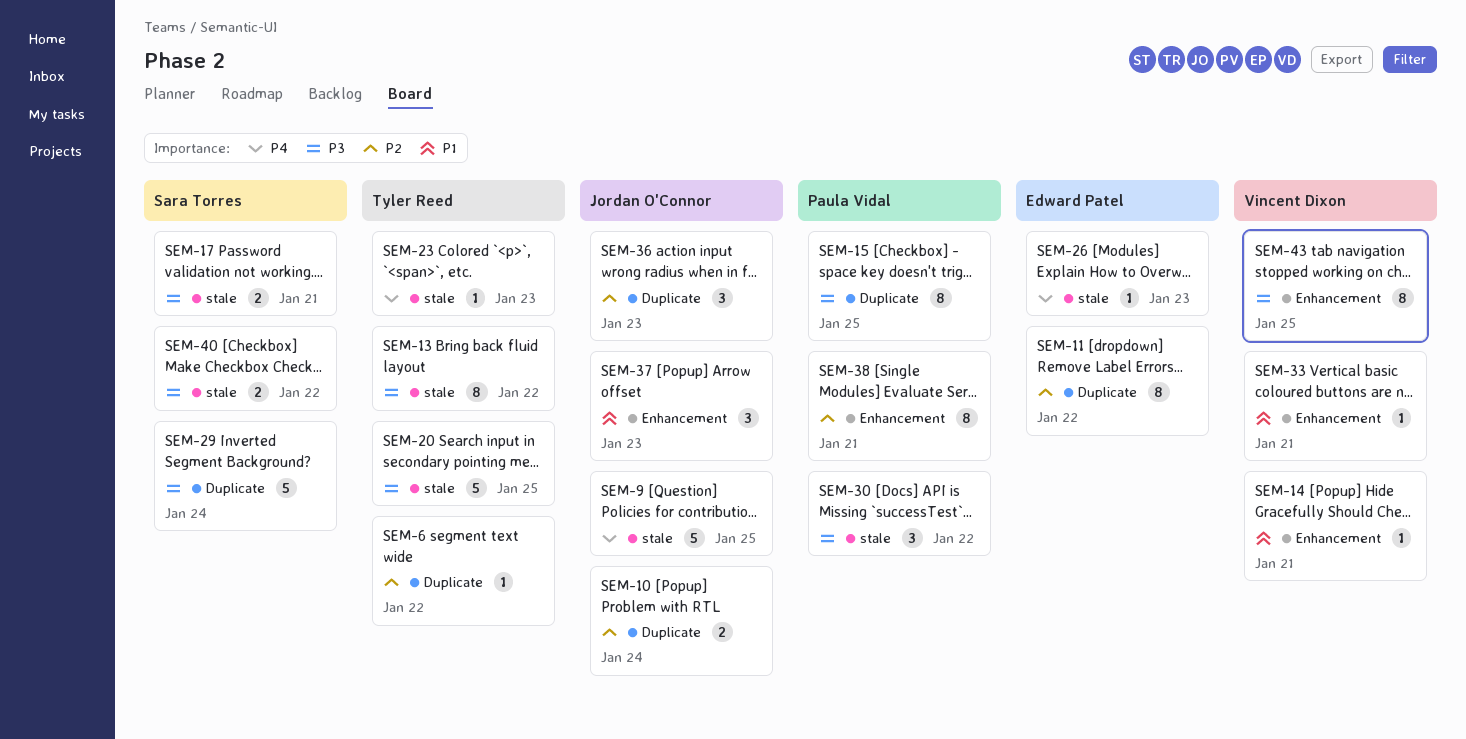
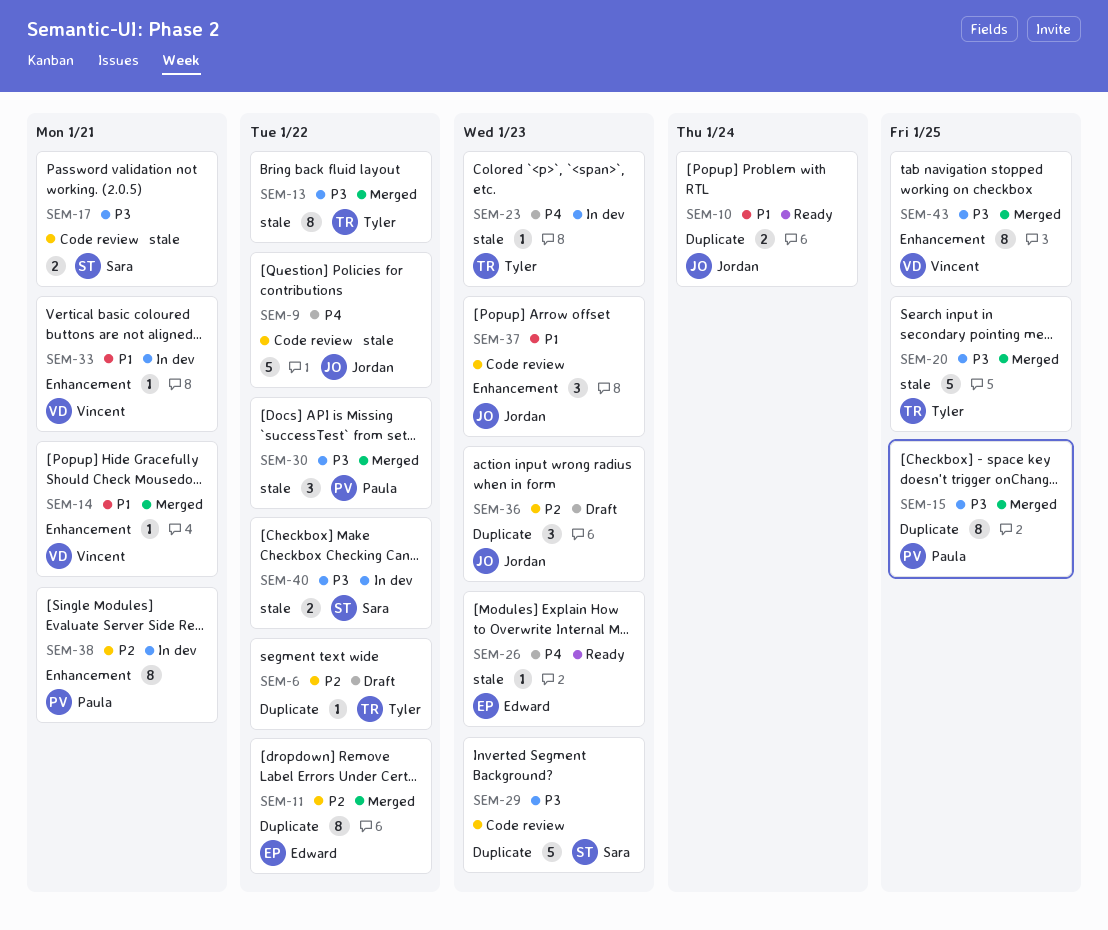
SEM-9, due: Jan 25 -> Jan 22
SEM-10, priority: P2 -> P1
SEM-29, due: Jan 24 -> Jan 23

